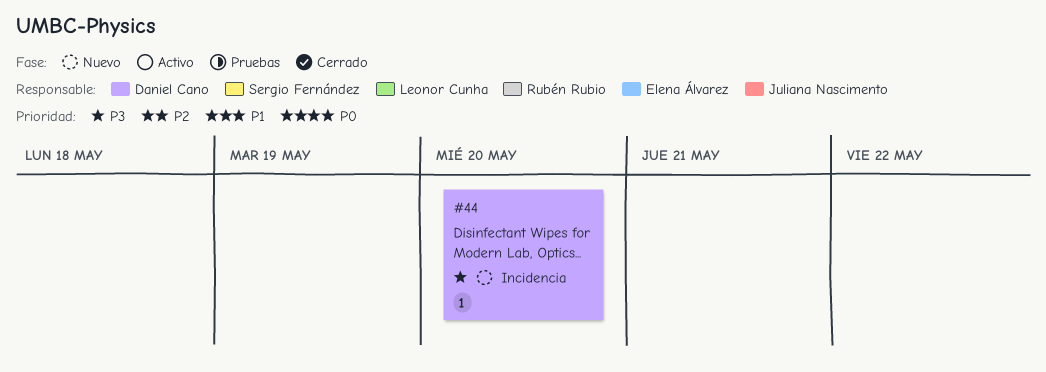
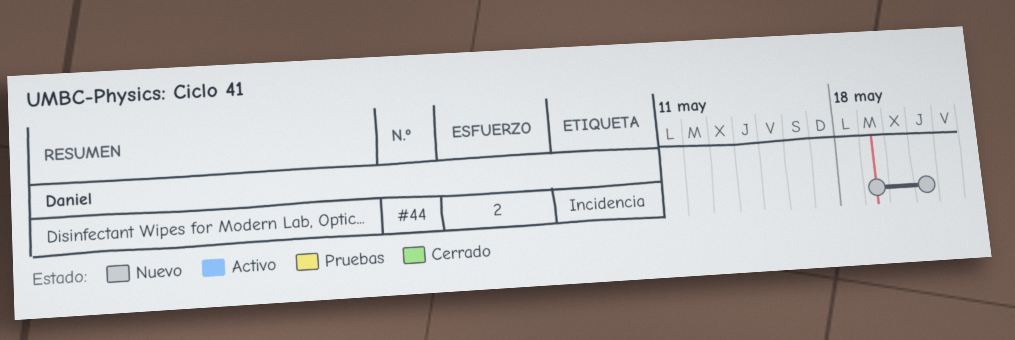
#44, estimate: 1 -> 2
#44, due: May 20 -> May 21

